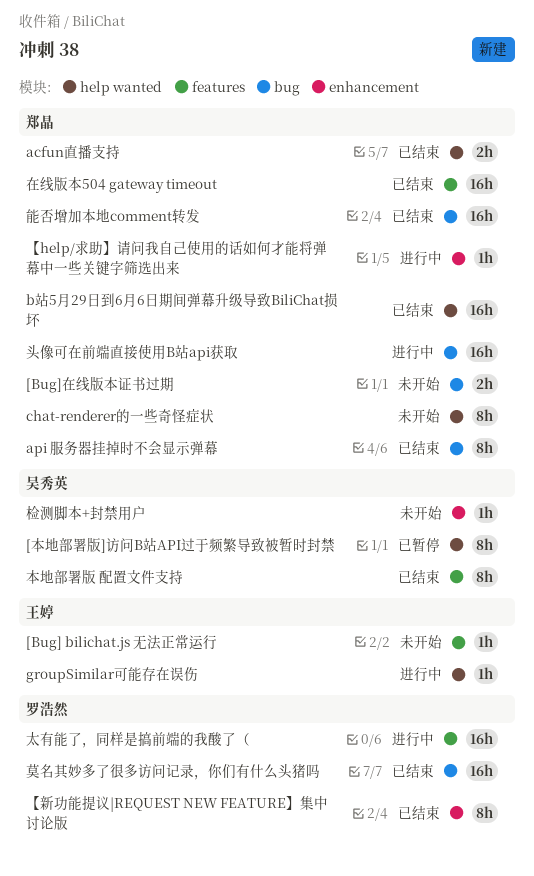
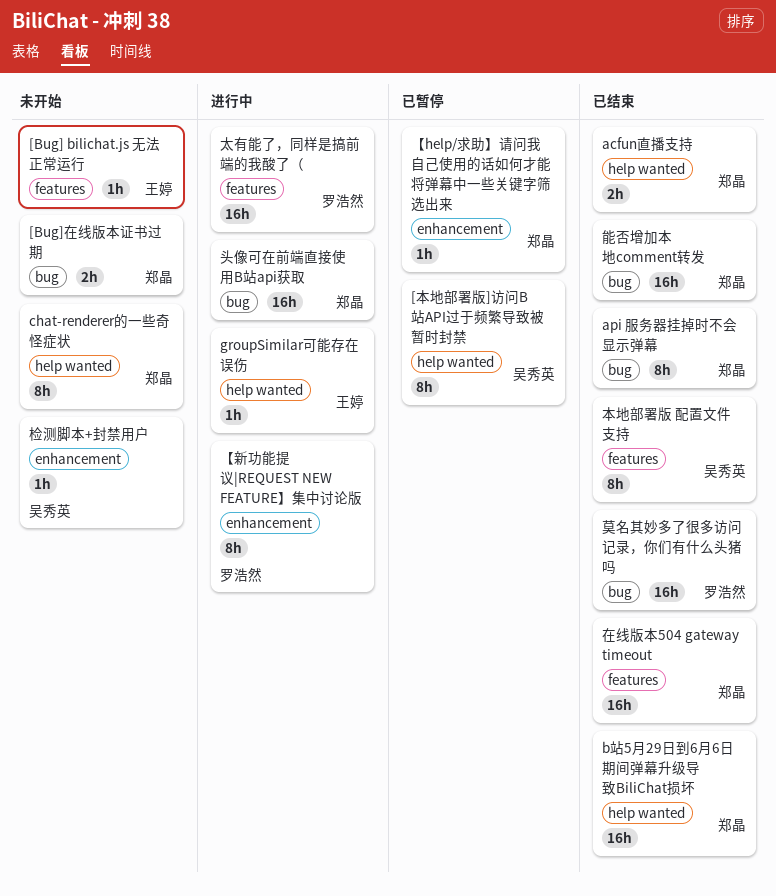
【help/求助】请问我自己使用的话如何才能将弹幕中一些关键字筛选出来, status: 进行中 -> 已暂停
【新功能提议|REQUEST NEW FEATURE】集中讨论版, status: 已结束 -> 进行中

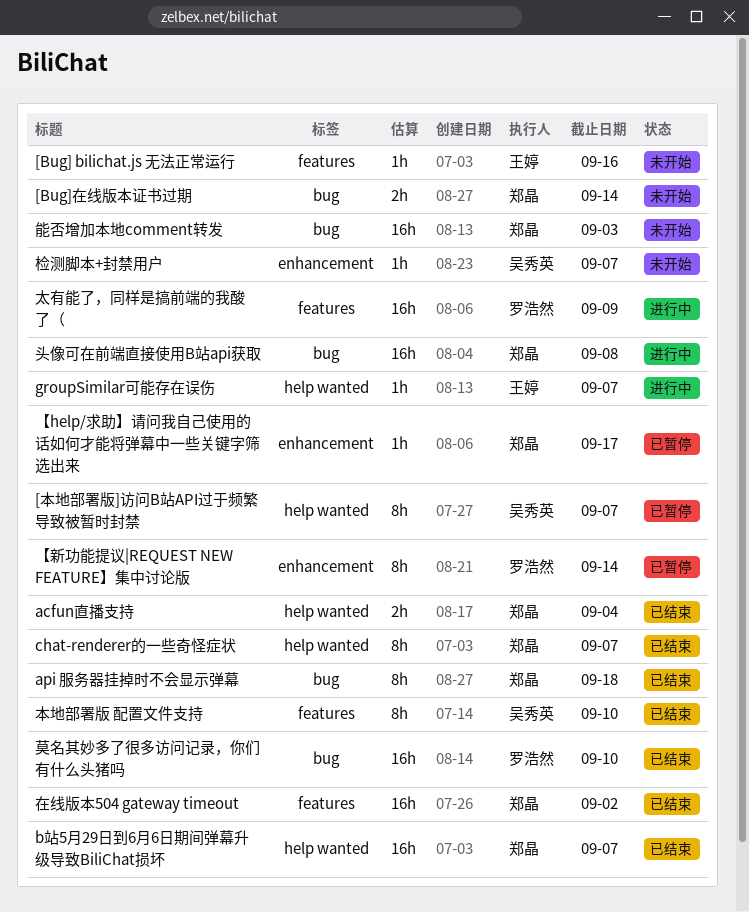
chat-renderer的一些奇怪症状, status: 未开始 -> 已结束
【新功能提议|REQUEST NEW FEATURE】集中讨论版, status: 进行中 -> 已暂停
能否增加本地comment转发, status: 已结束 -> 未开始

